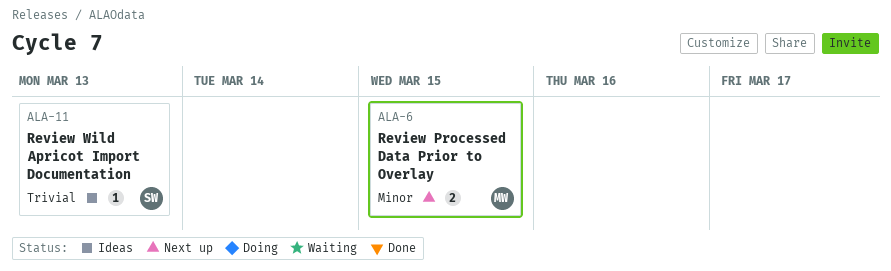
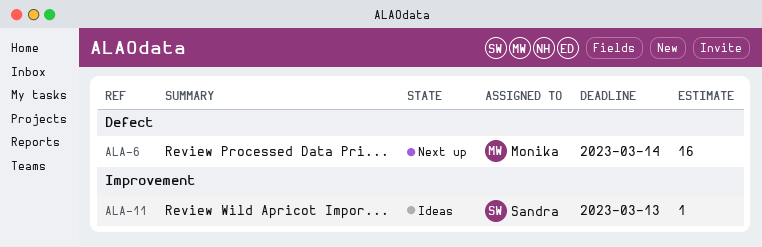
ALA-6, estimate: 2 -> 16
ALA-6, due: Mar 15 -> Mar 14

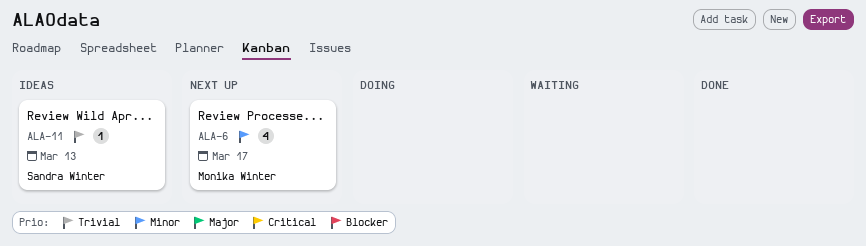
ALA-6, estimate: 16 -> 4
ALA-6, due: Mar 14 -> Mar 17

